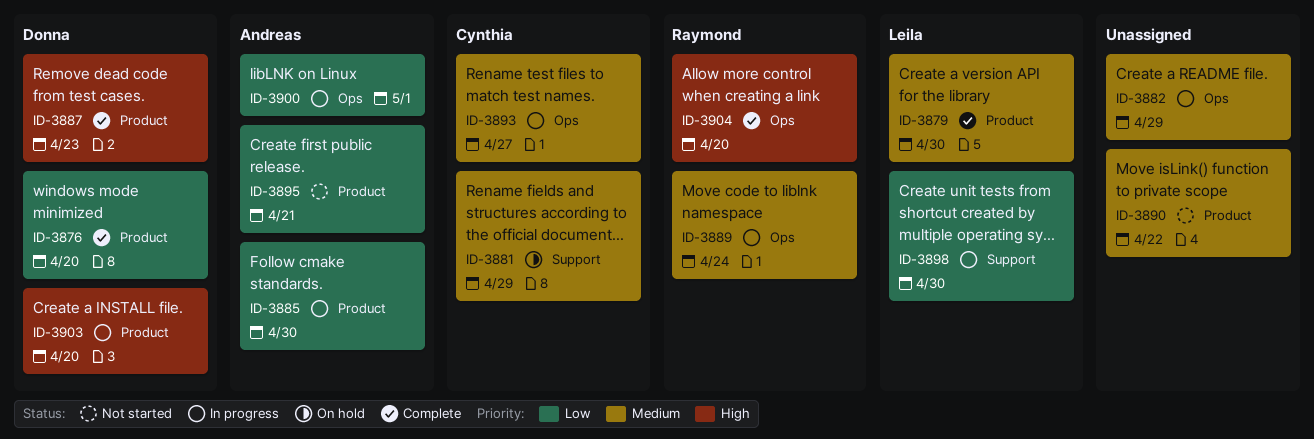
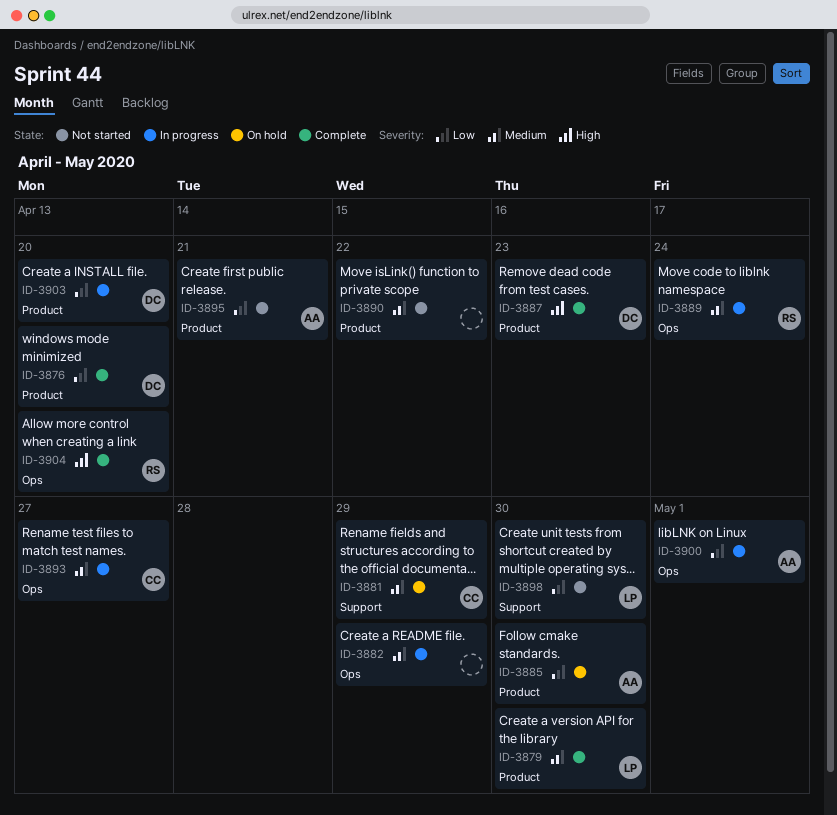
ID-3885, status: In progress -> On hold
ID-3898, status: In progress -> Not started
ID-3903, priority: High -> Low

